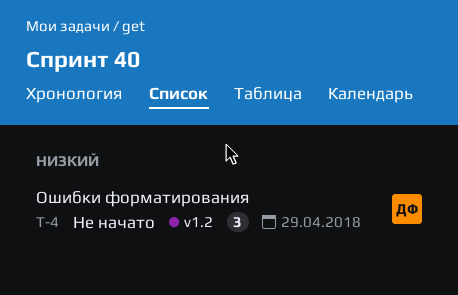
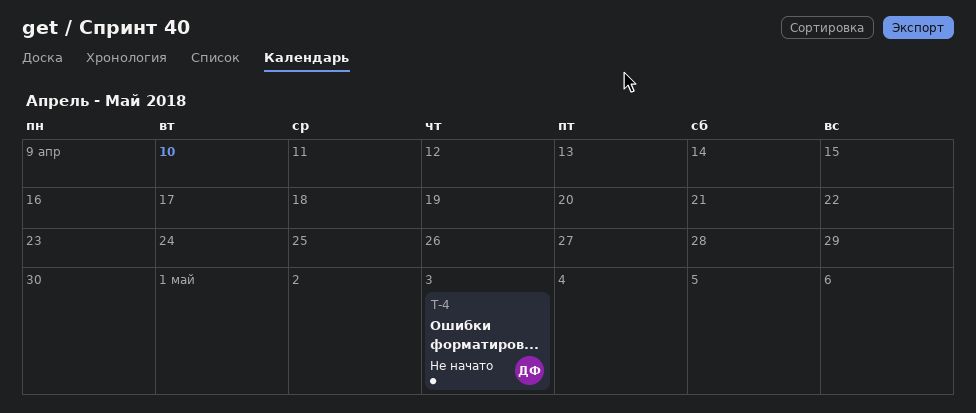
T-4, estimate: 3 -> 1
T-4, due: Apr 29 -> May 3

